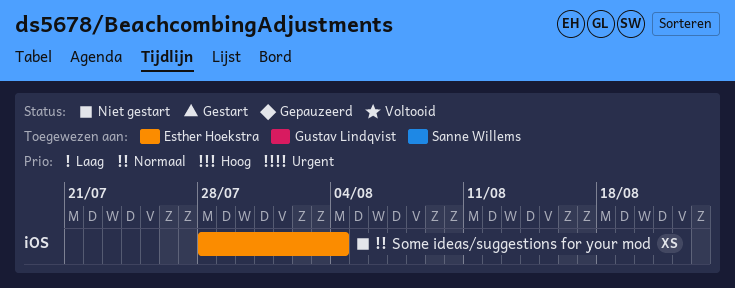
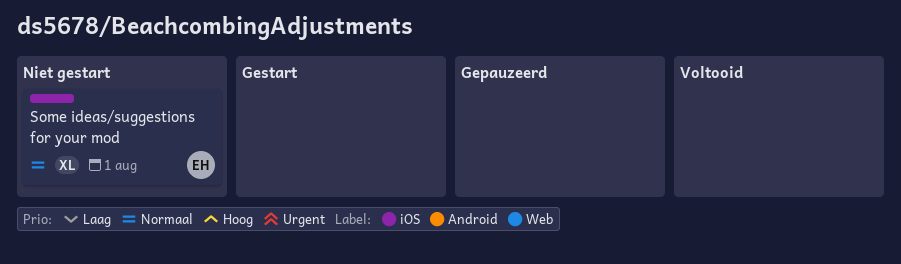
Some ideas/suggestions for your mod, estimate: XS -> XL
Some ideas/suggestions for your mod, due: Aug 4 -> Aug 1

